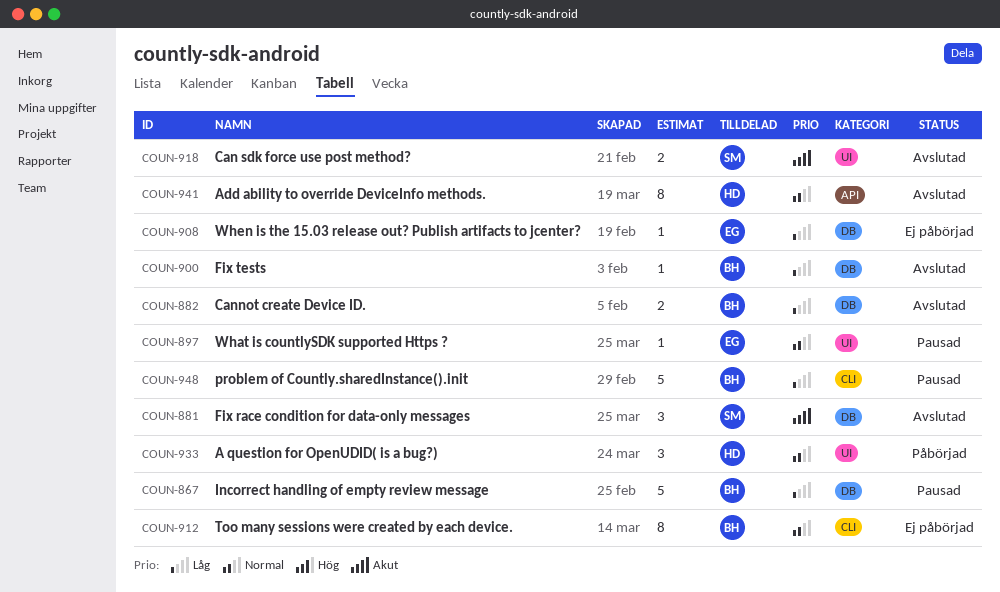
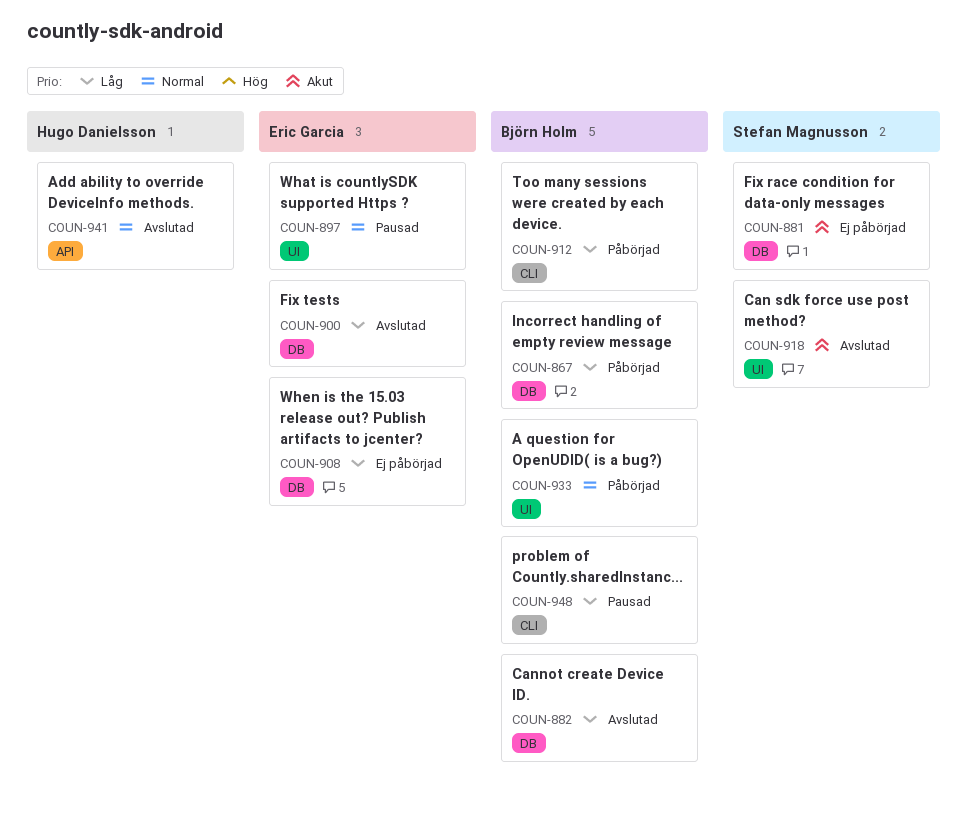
COUN-867, status: Pausad -> Påbörjad
COUN-881, status: Avslutad -> Ej påbörjad
COUN-900, owner: Björn Holm -> Eric Garcia
COUN-912, status: Ej påbörjad -> Påbörjad
COUN-912, priority: Normal -> Låg
COUN-933, owner: Hugo Danielsson -> Björn Holm

